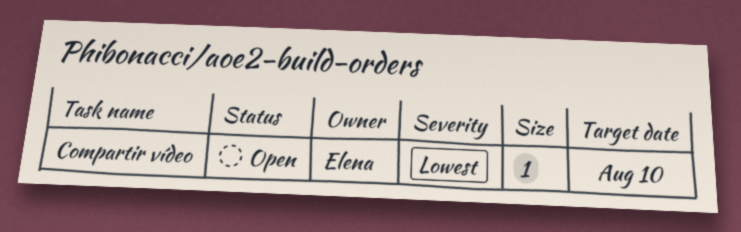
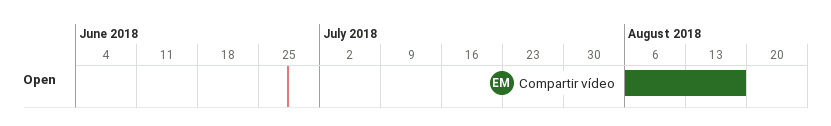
Compartir vídeo, due: Aug 10 -> Aug 17

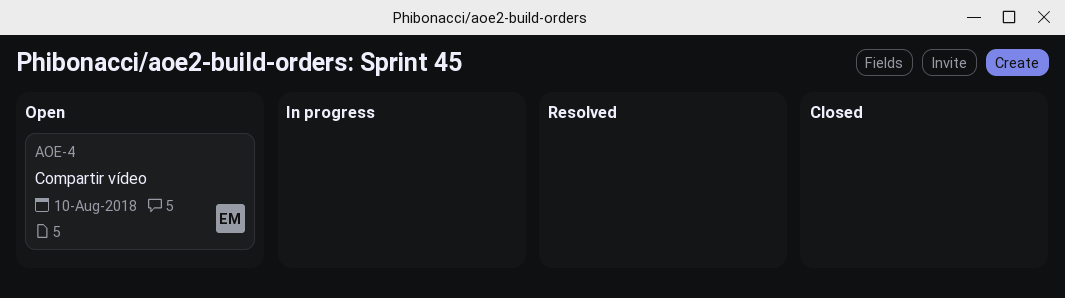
Compartir vídeo, due: Aug 17 -> Aug 10

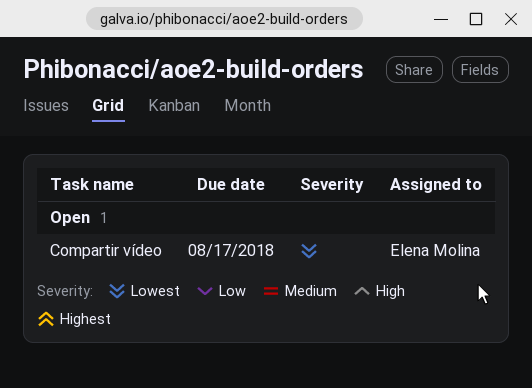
Compartir vídeo, due: Aug 10 -> Aug 17

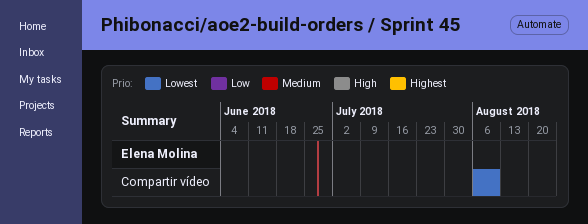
Compartir vídeo, due: Aug 17 -> Aug 10

